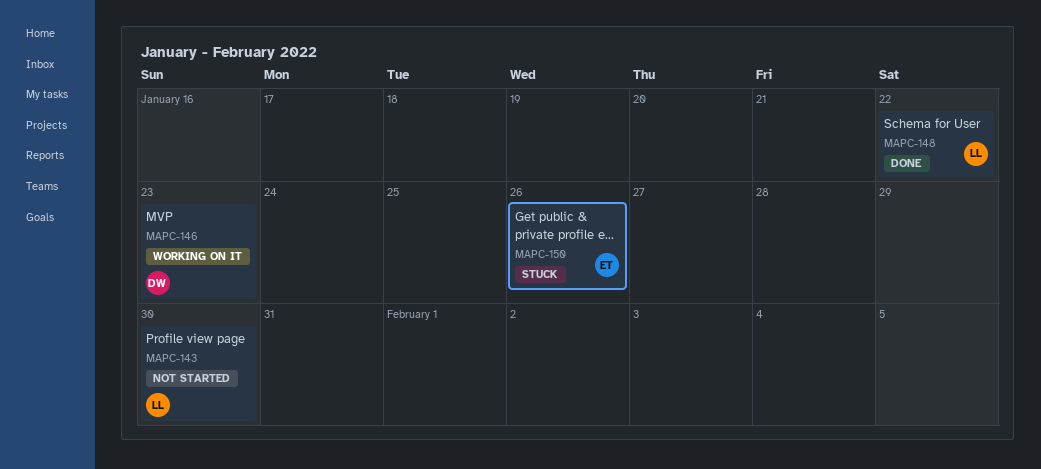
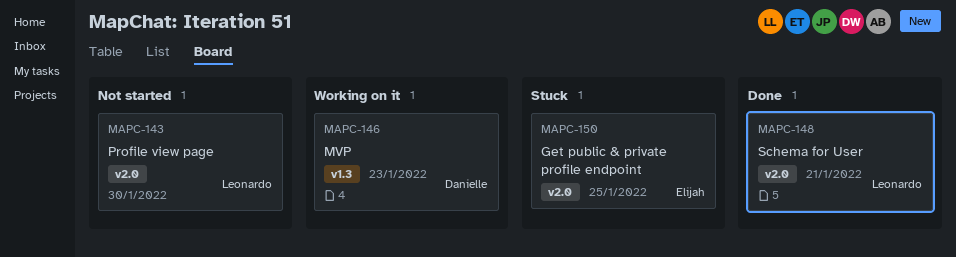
MAPC-148, due: Jan 22 -> Jan 21
MAPC-150, due: Jan 26 -> Jan 25

